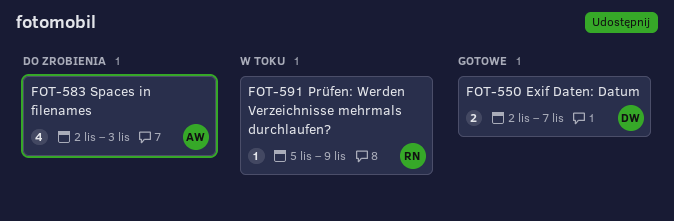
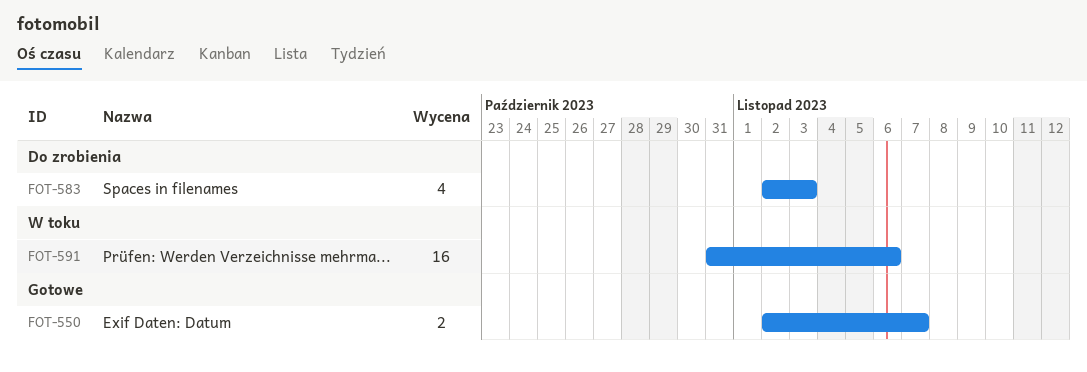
FOT-591, estimate: 1 -> 16
FOT-591, start: Nov 5 -> Oct 31
FOT-591, due: Nov 9 -> Nov 6

